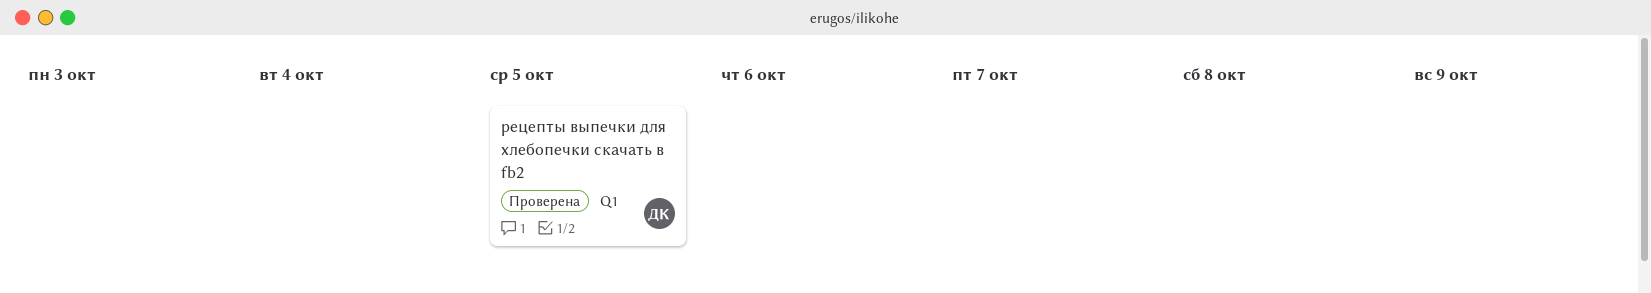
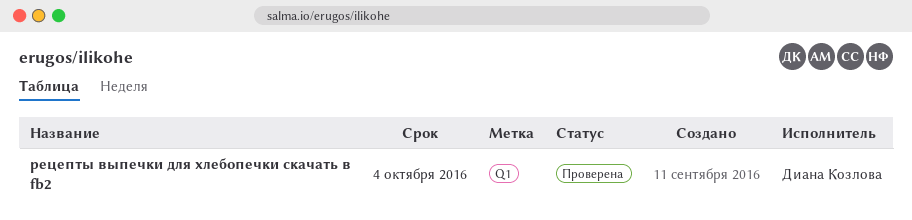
рецепты выпечки для хлебопечки скачать в fb2, due: Oct 5 -> Oct 4

